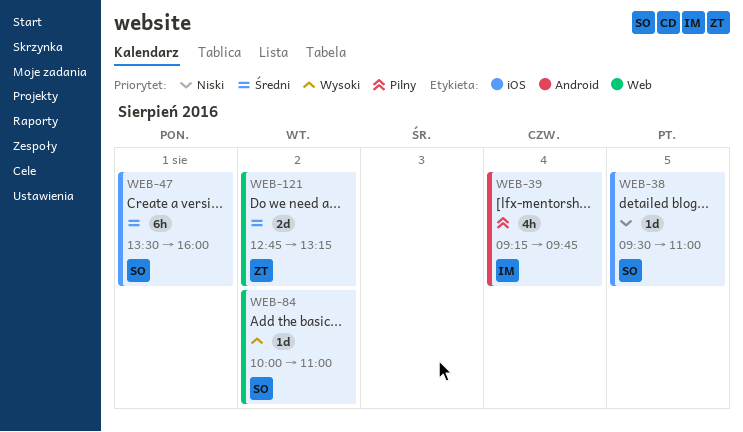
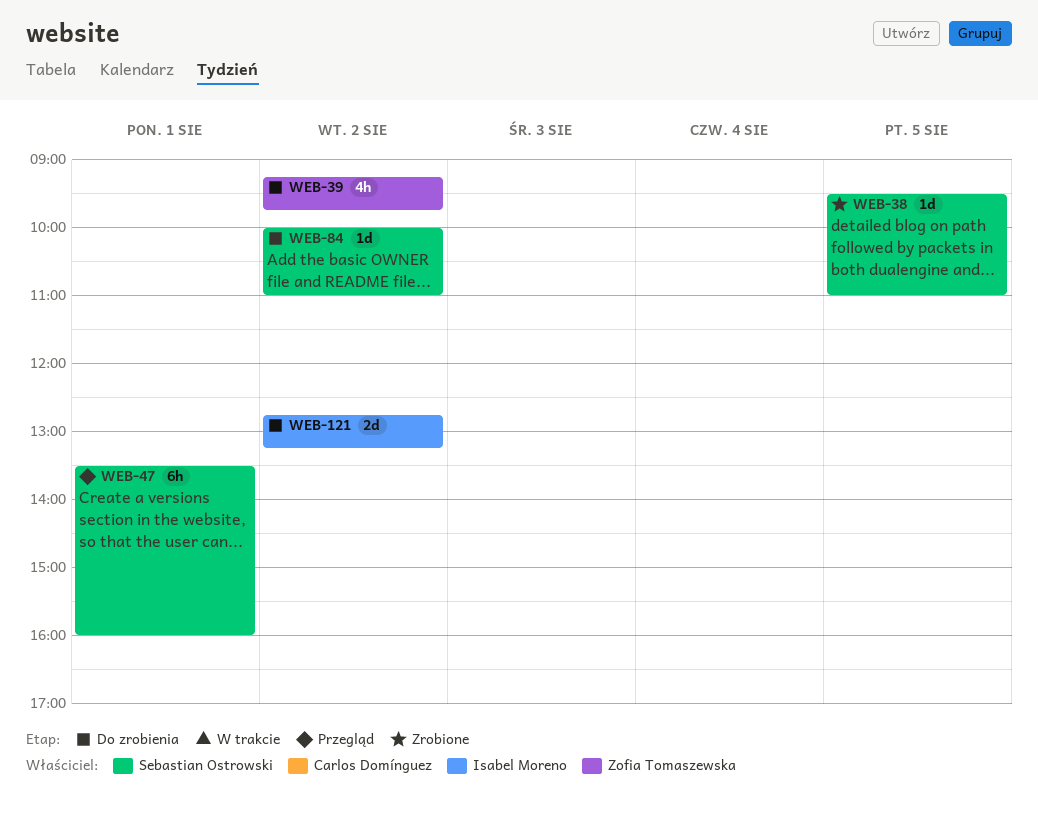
WEB-39, owner: Isabel Moreno -> Zofia Tomaszewska
WEB-39, day: Aug 4 -> Aug 2
WEB-121, owner: Zofia Tomaszewska -> Isabel Moreno

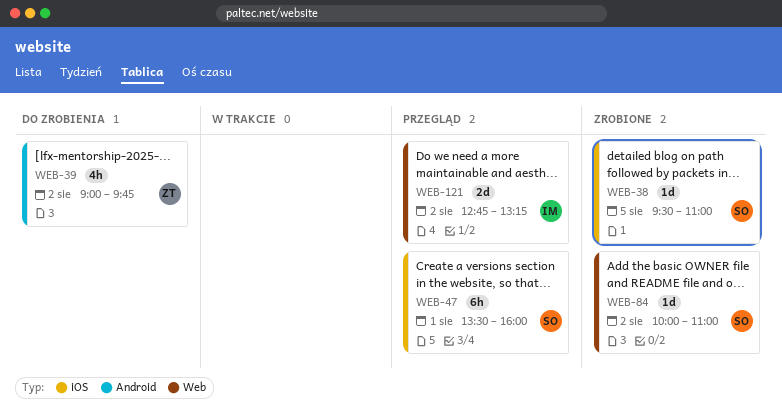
WEB-39, begins: 09:15 -> 09:00
WEB-84, status: Do zrobienia -> Zrobione
WEB-121, status: Do zrobienia -> Przegląd

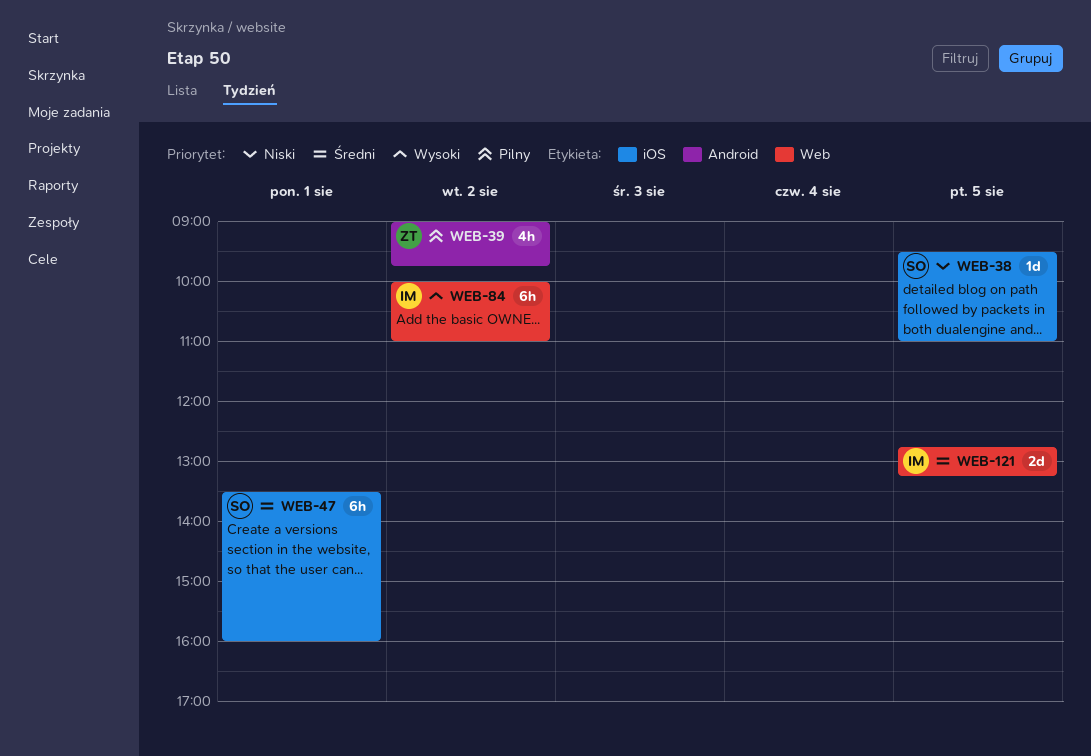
WEB-84, owner: SO -> IM
WEB-84, estimate: 1d -> 6h
WEB-121, day: Aug 2 -> Aug 5

